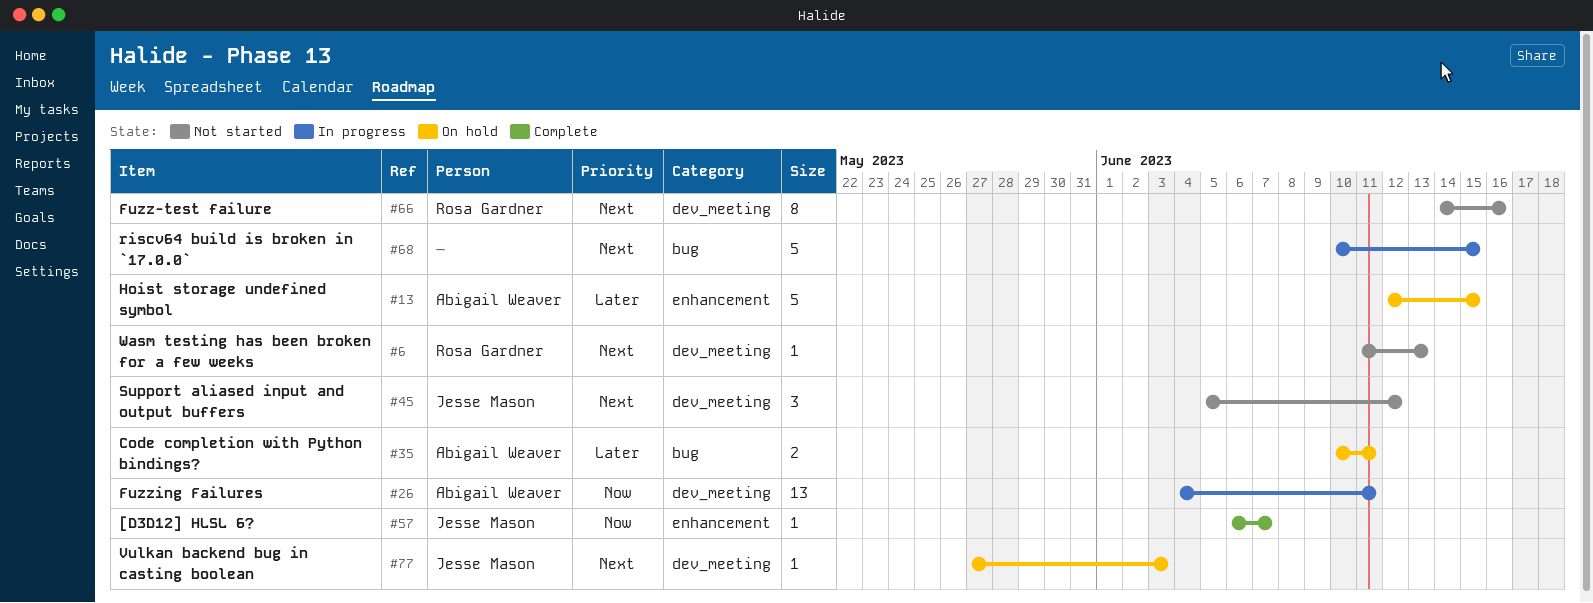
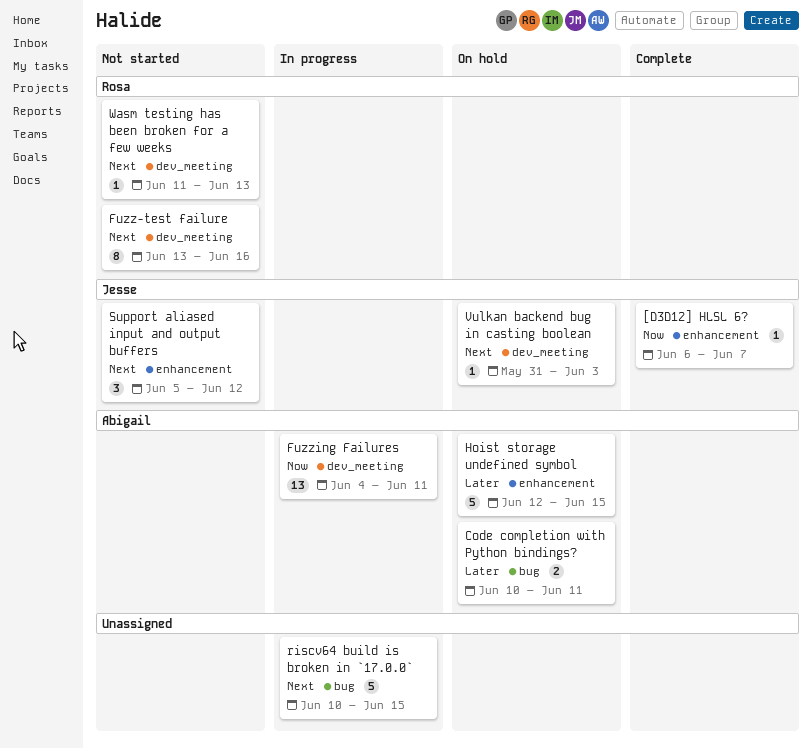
Fuzz-test failure, start: Jun 14 -> Jun 13
Support aliased input and output buffers, label: dev_meeting -> enhancement
Vulkan backend bug in casting boolean, start: May 27 -> May 31

